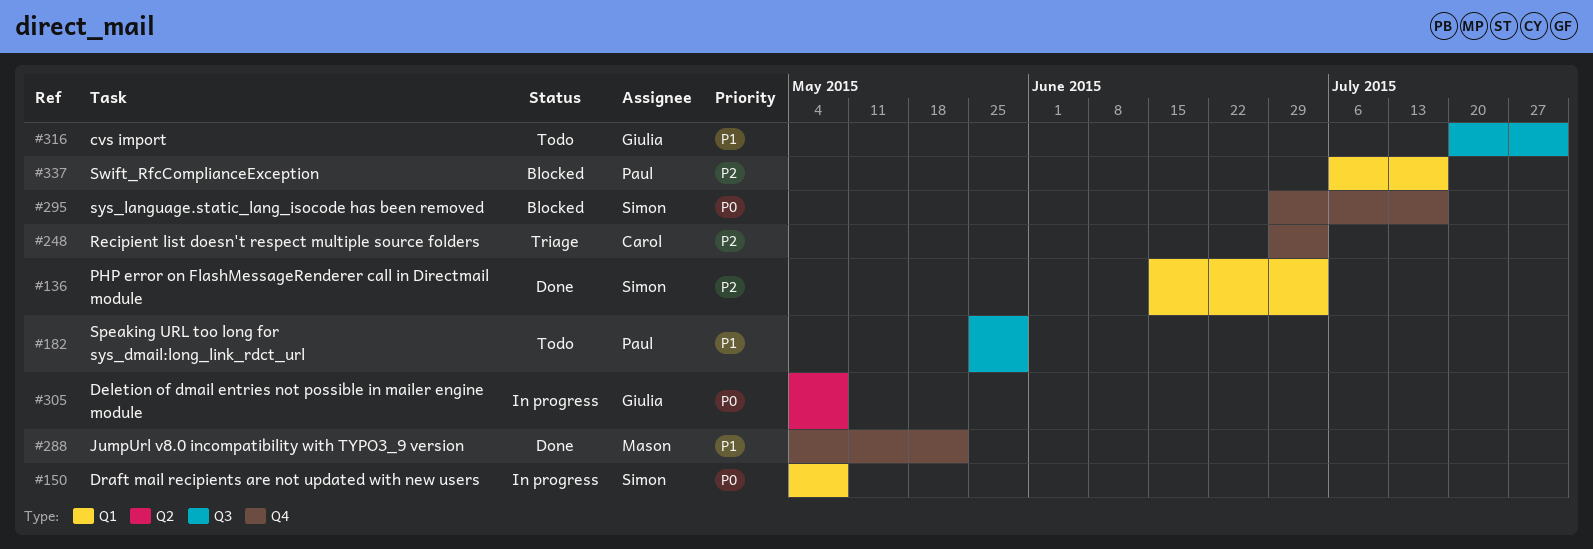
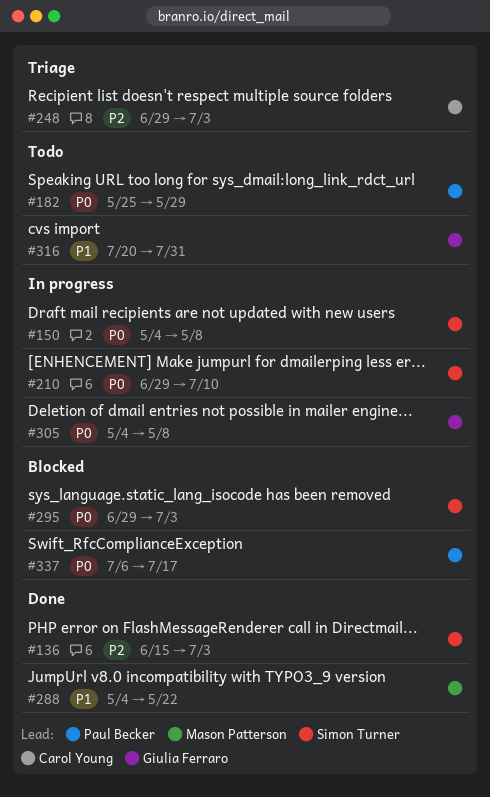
#182, priority: P1 -> P0
#210: none -> present
#295, due: Jul 17 -> Jul 3
#337, priority: P2 -> P0

